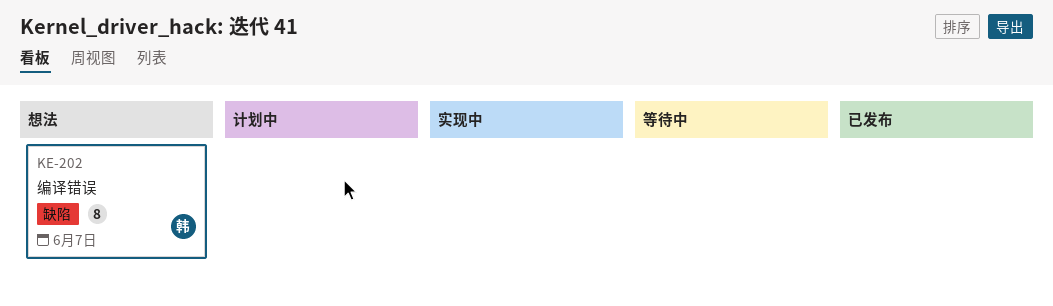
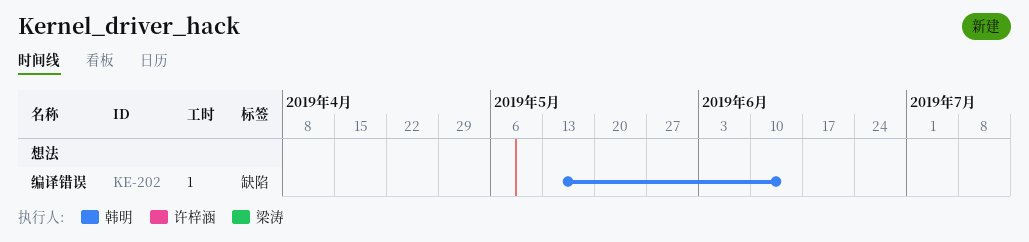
KE-202, estimate: 8 -> 1
KE-202, due: Jun 7 -> Jun 14

